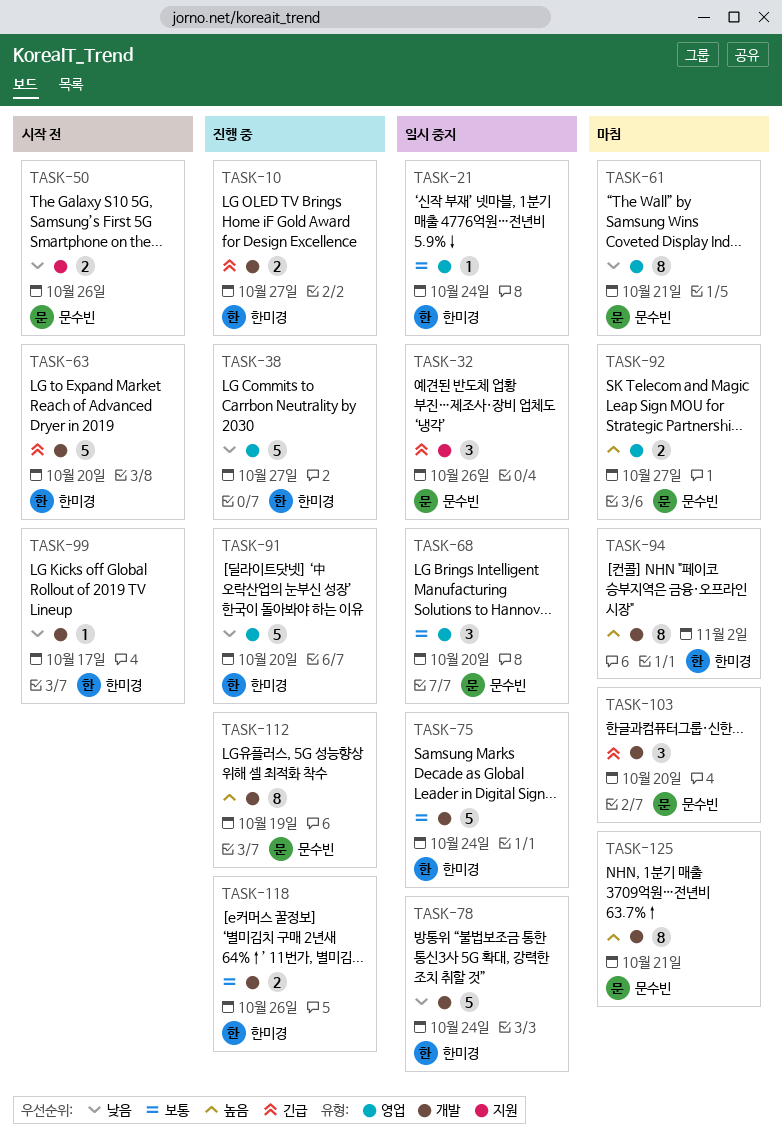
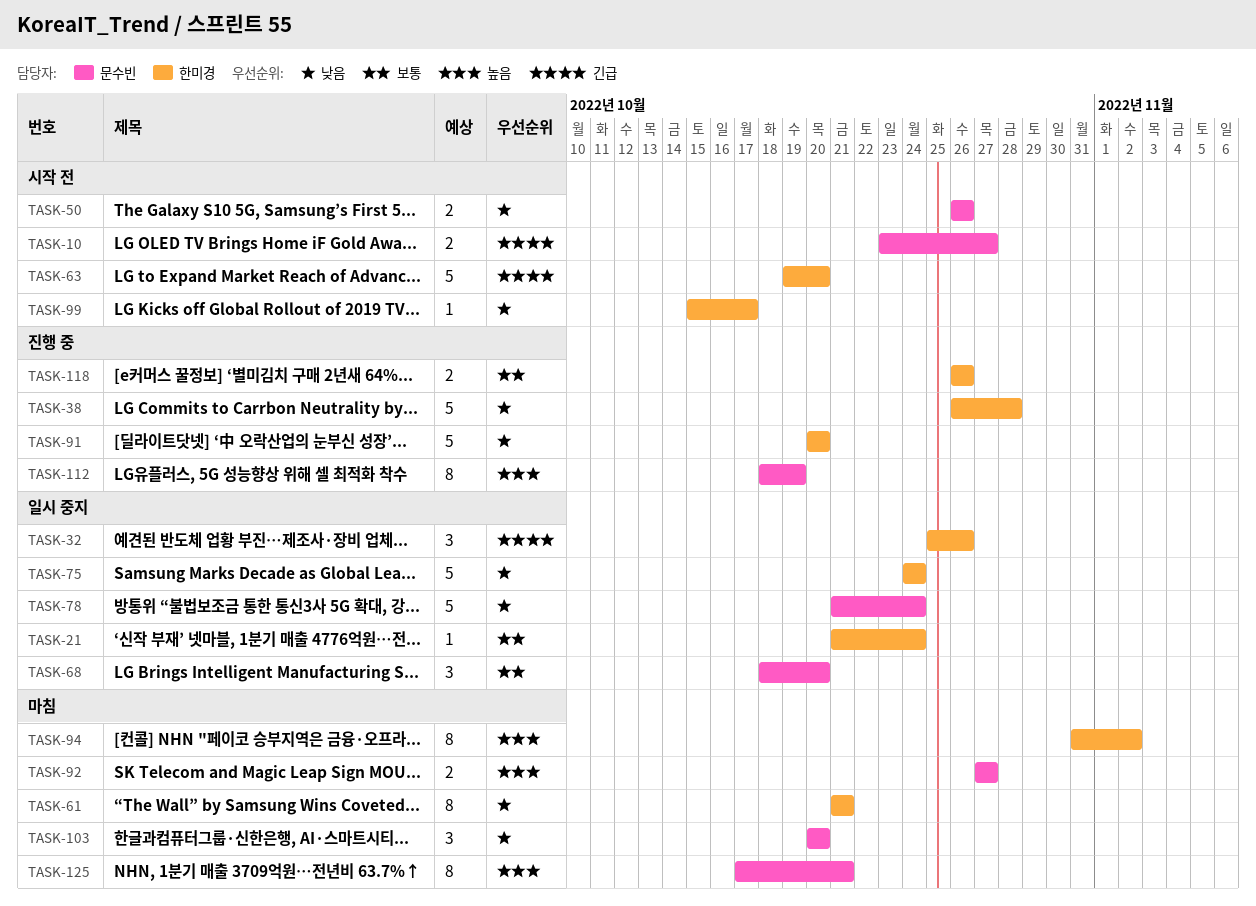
TASK-10, status: 진행 중 -> 시작 전
TASK-10, owner: 한미경 -> 문수빈
TASK-32, owner: 문수빈 -> 한미경
TASK-38, due: Oct 27 -> Oct 28
TASK-61, owner: 문수빈 -> 한미경
TASK-75, priority: 보통 -> 낮음
TASK-78, owner: 한미경 -> 문수빈
TASK-103, priority: 긴급 -> 낮음

